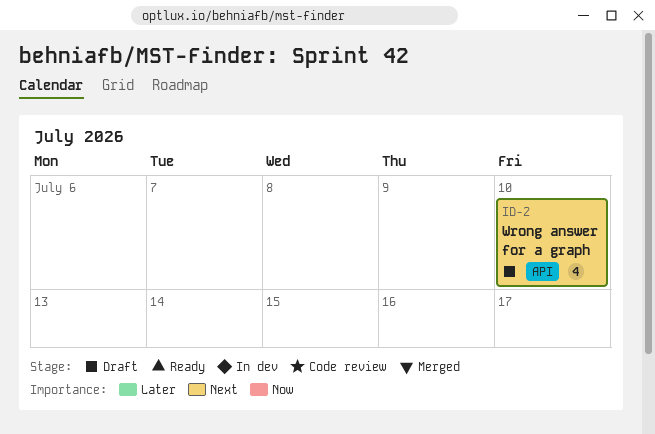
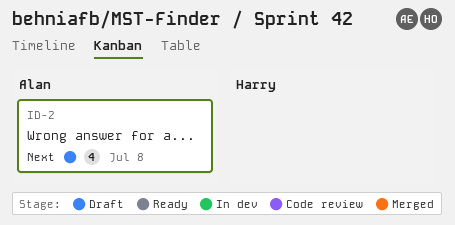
ID-2, due: Jul 10 -> Jul 8

